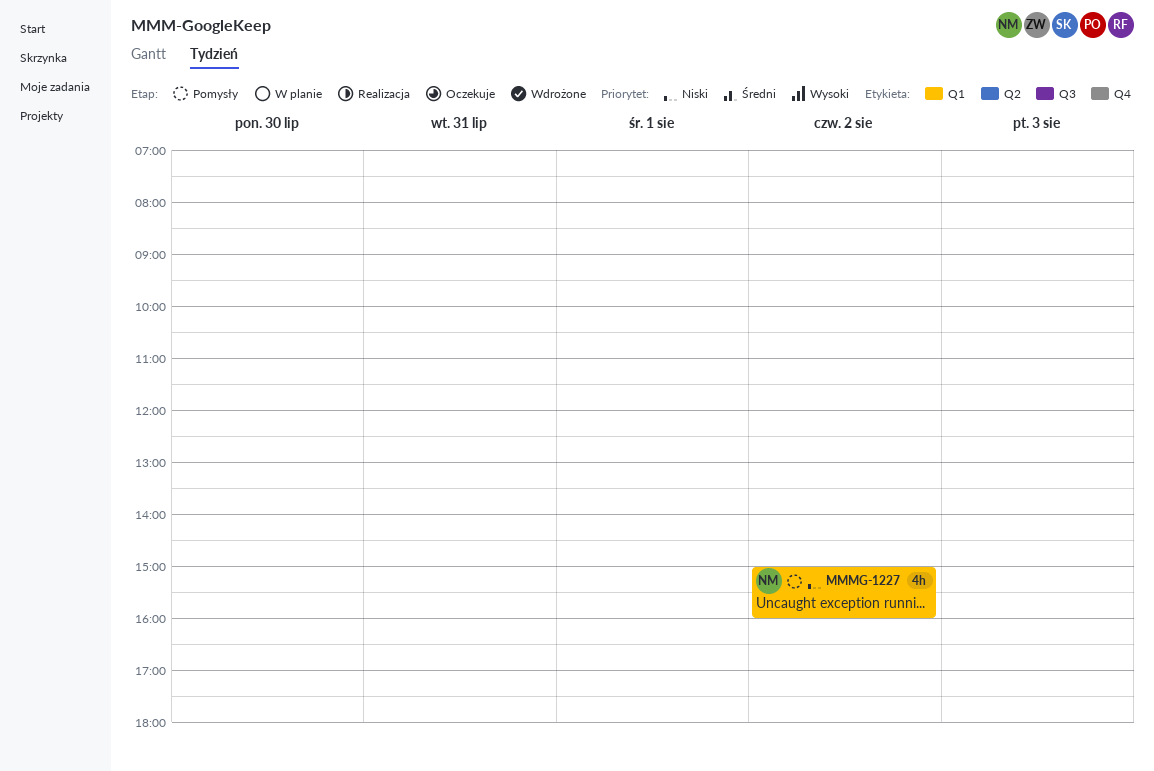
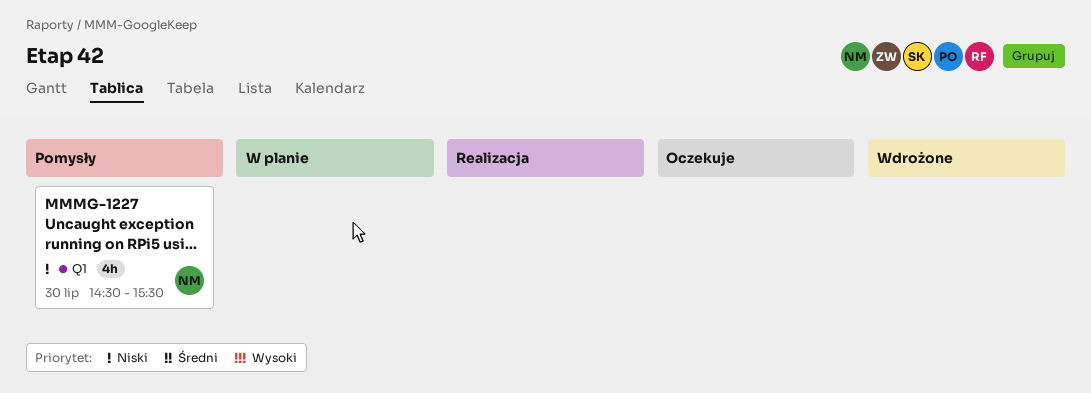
MMMG-1227, day: Aug 2 -> Jul 30
MMMG-1227, begins: 15:00 -> 14:30
MMMG-1227, ends: 16:00 -> 15:30

